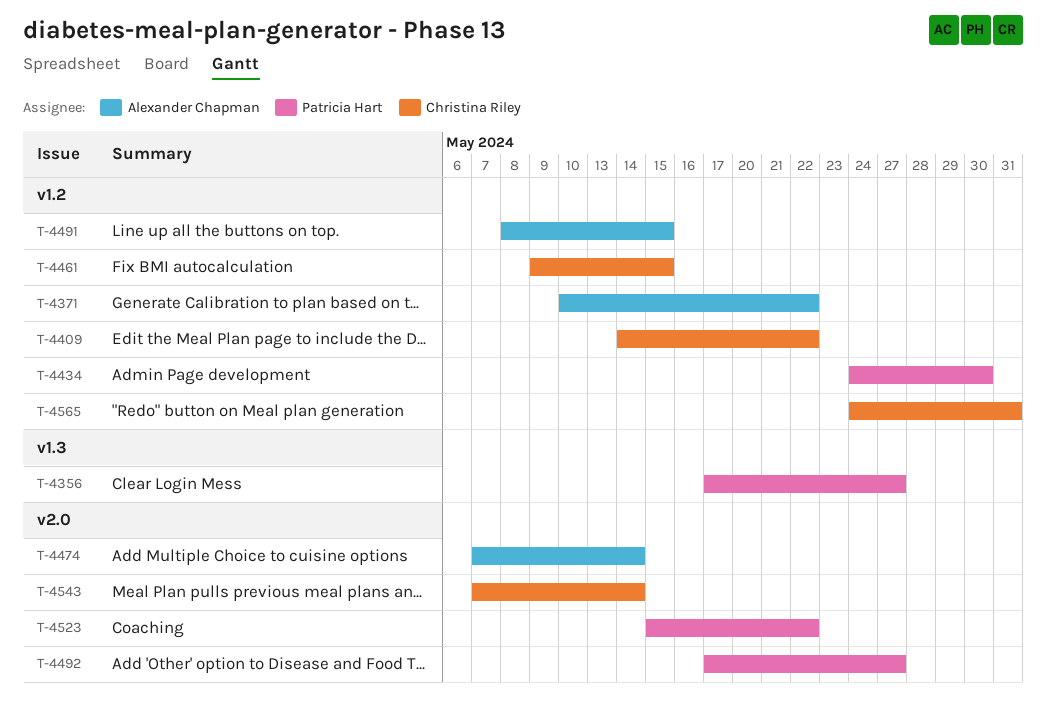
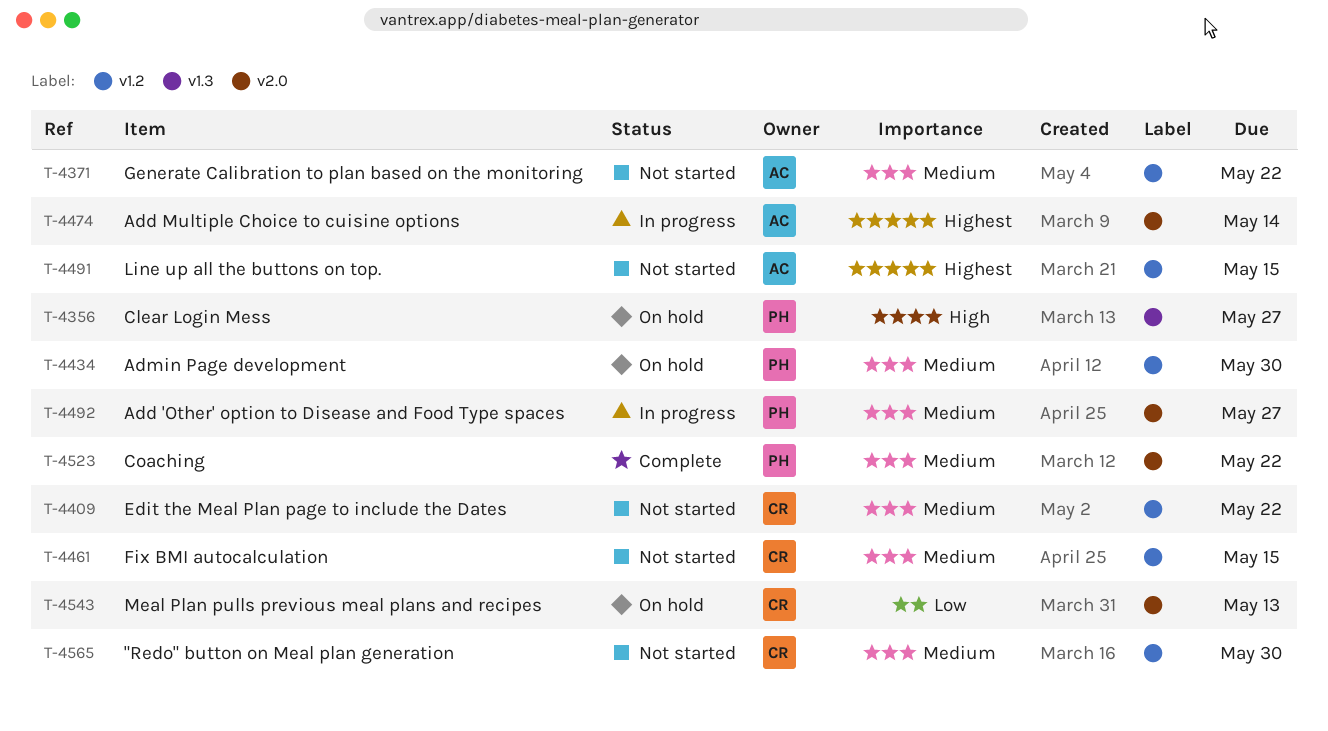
T-4543, due: May 14 -> May 13
T-4565, due: May 31 -> May 30

